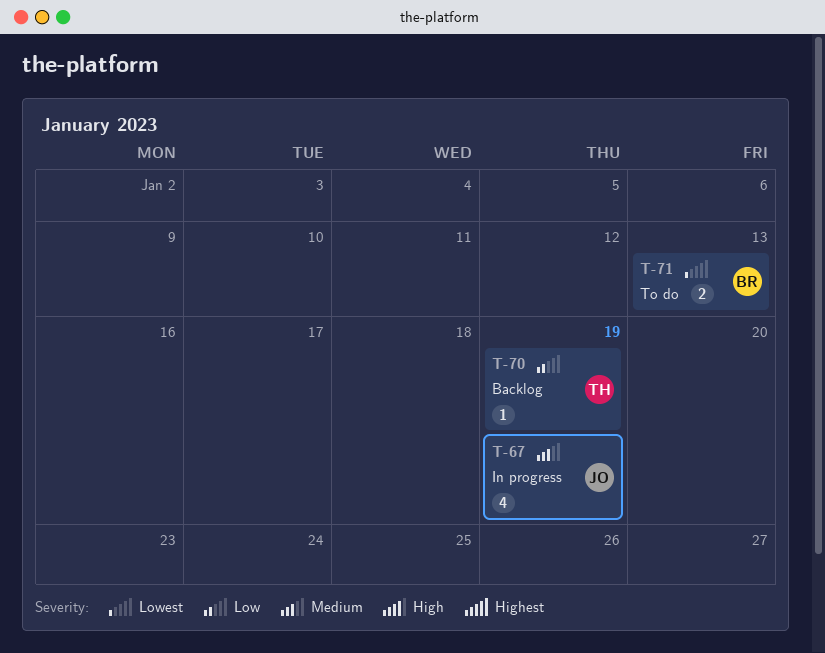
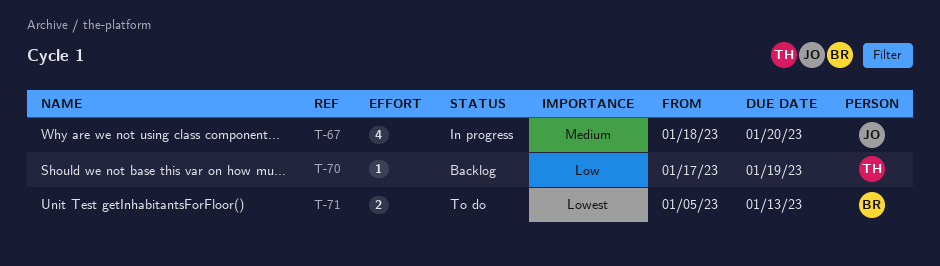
T-67, due: Jan 19 -> Jan 20

